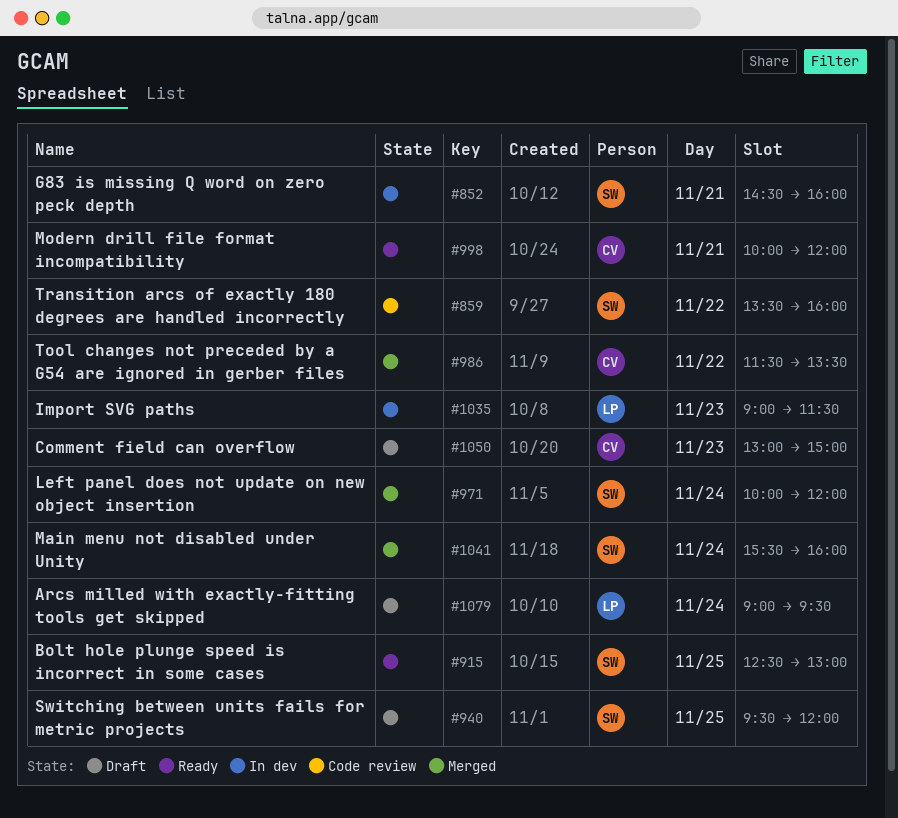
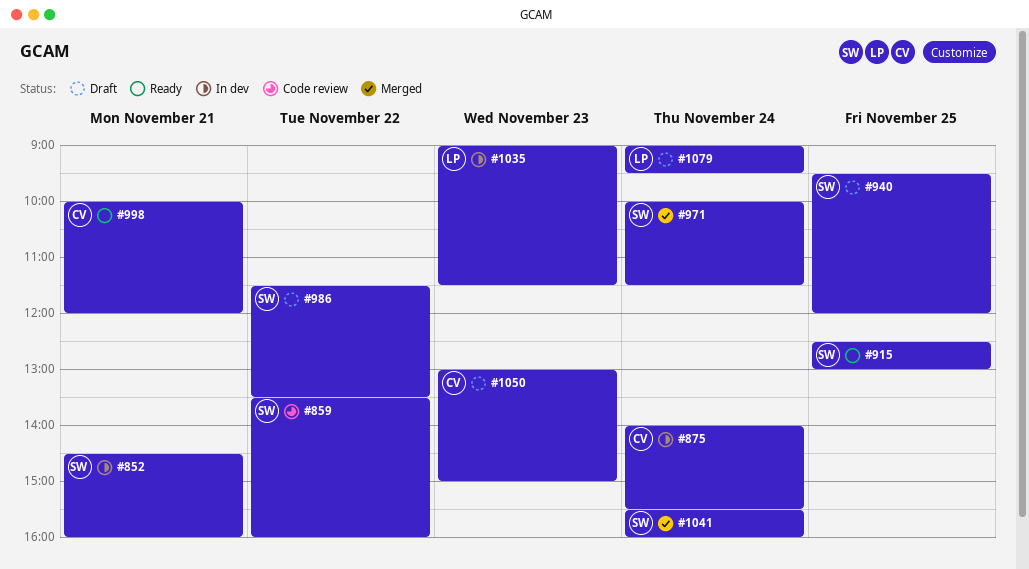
#875: none -> present
#971, ends: 12:00 -> 11:30
#986, status: Merged -> Draft
#986, owner: CV -> SW

